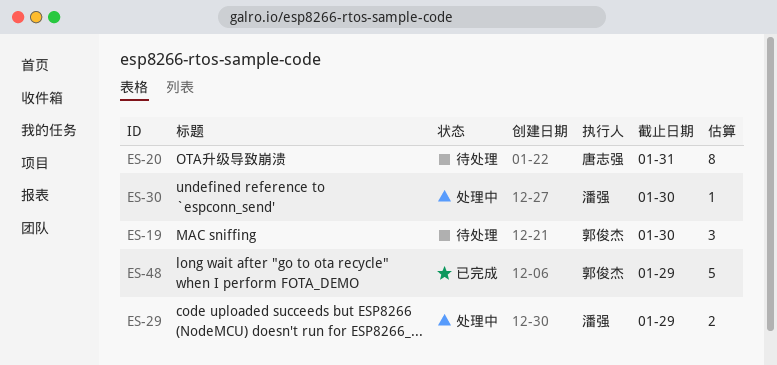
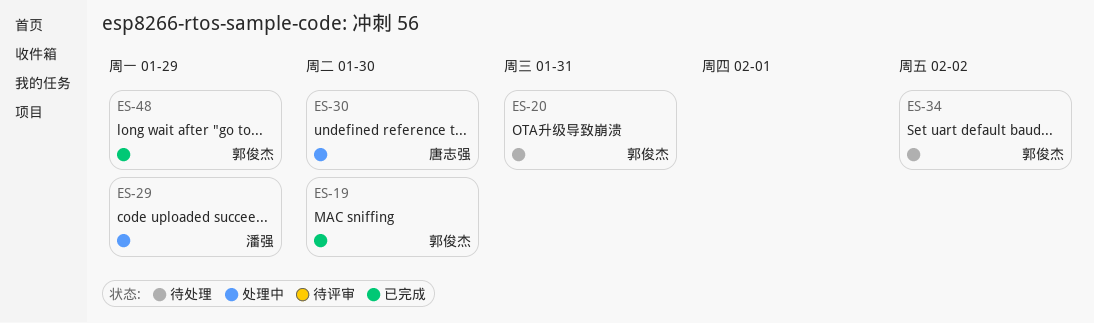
ES-19, status: 待处理 -> 已完成
ES-20, owner: 唐志强 -> 郭俊杰
ES-30, owner: 潘强 -> 唐志强
ES-34: none -> present

